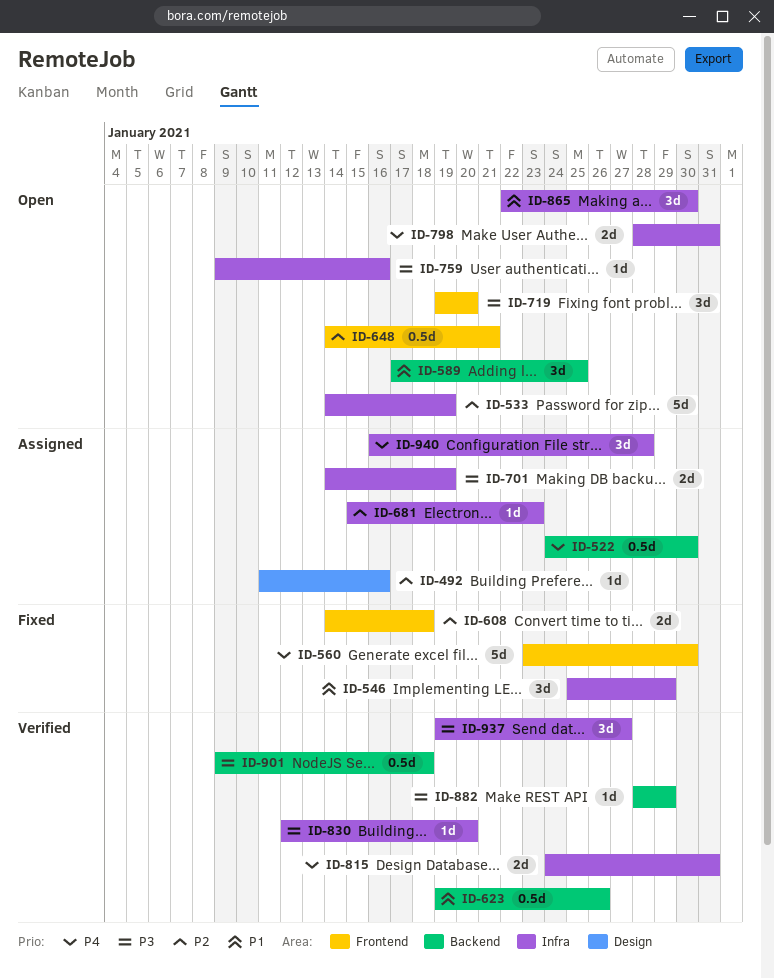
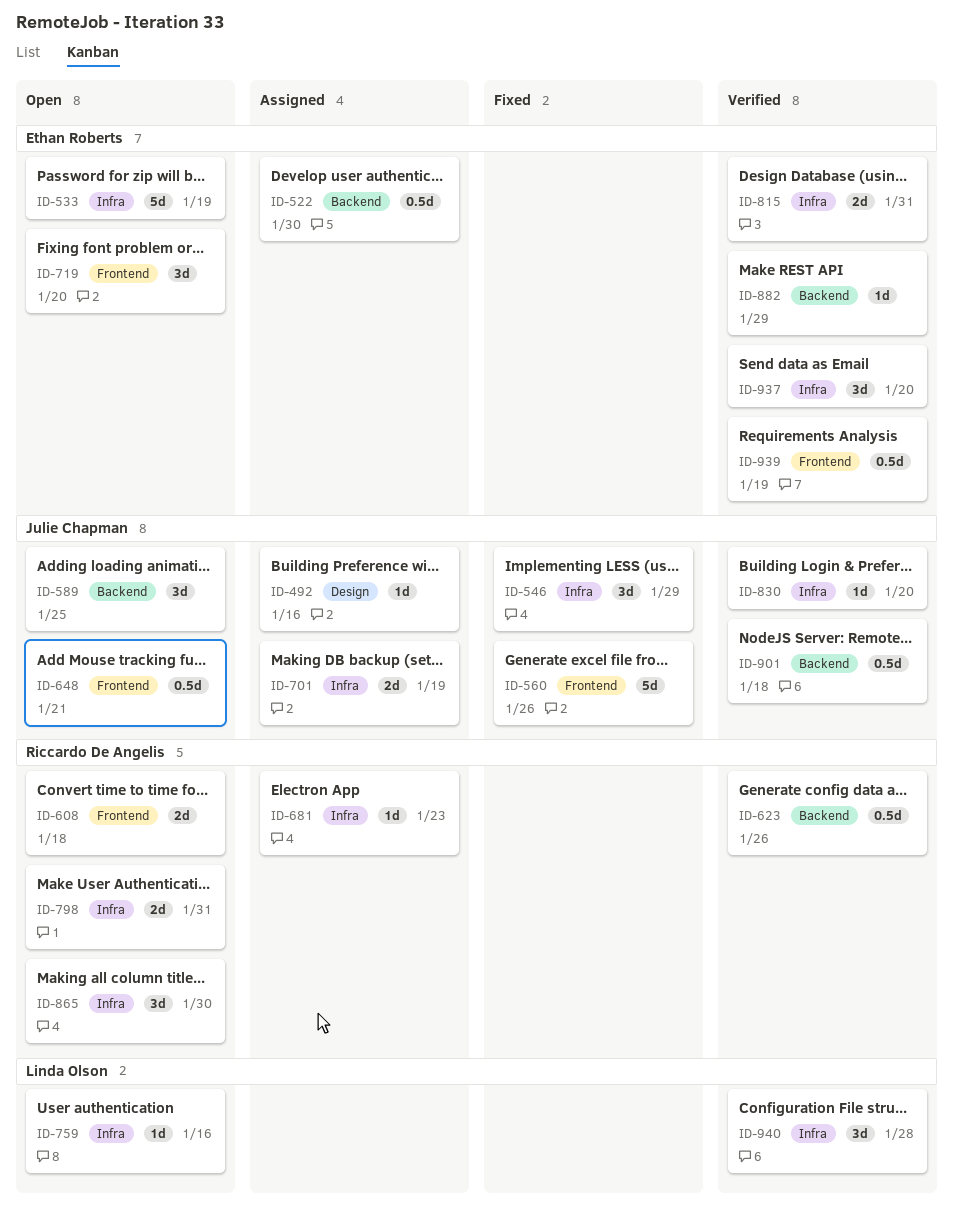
ID-560, due: Jan 30 -> Jan 26
ID-608, status: Fixed -> Open
ID-937, due: Jan 27 -> Jan 20
ID-939: none -> present
ID-940, status: Assigned -> Verified

